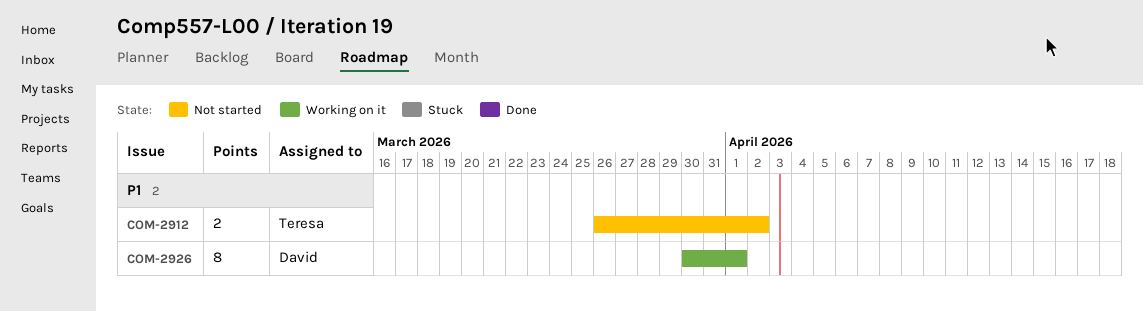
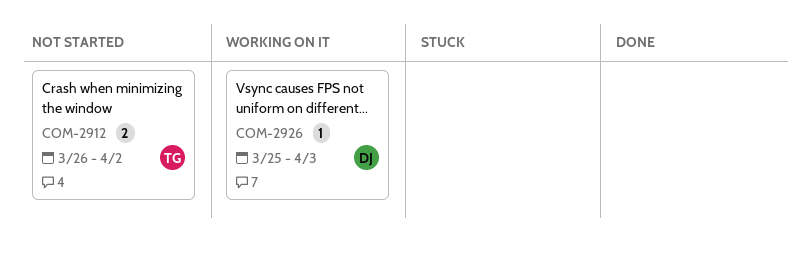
COM-2926, estimate: 8 -> 1
COM-2926, start: Mar 30 -> Mar 25
COM-2926, due: Apr 1 -> Apr 3

